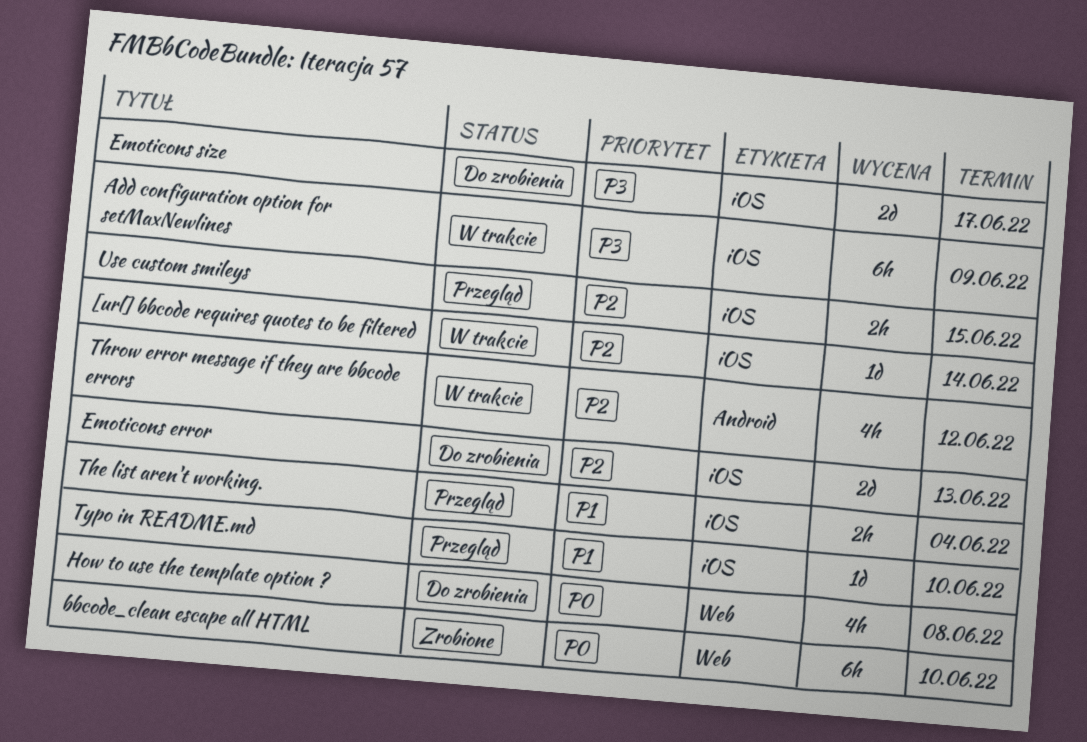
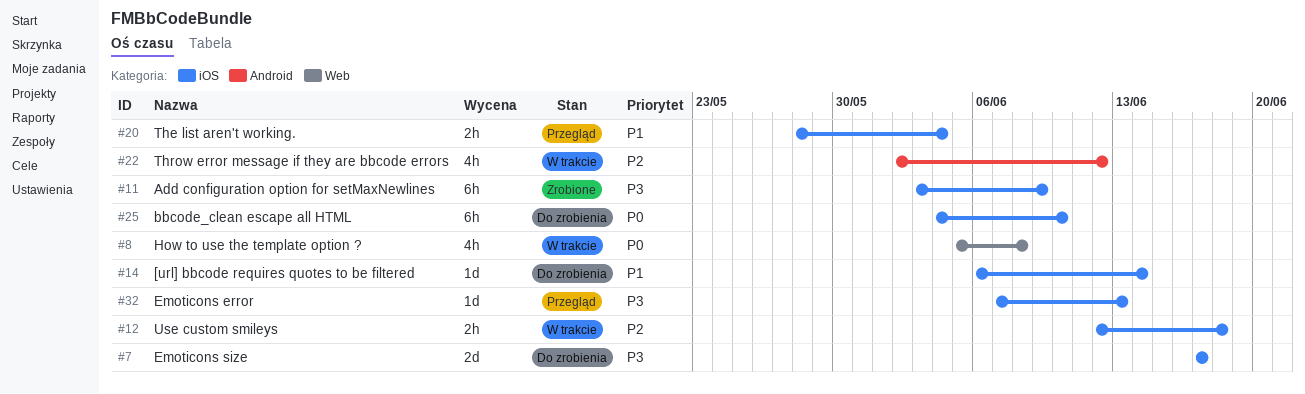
[url] bbcode requires quotes to be filtered, status: W trakcie -> Do zrobienia
[url] bbcode requires quotes to be filtered, priority: P2 -> P1
Add configuration option for setMaxNewlines, status: W trakcie -> Zrobione
bbcode_clean escape all HTML, status: Zrobione -> Do zrobienia
bbcode_clean escape all HTML, label: Web -> iOS
Emoticons error, status: Do zrobienia -> Przegląd
Emoticons error, priority: P2 -> P3
Emoticons error, estimate: 2d -> 1d
How to use the template option ?, status: Do zrobienia -> W trakcie
Typo in README.md: present -> none
Use custom smileys, status: Przegląd -> W trakcie
Use custom smileys, due: Jun 15 -> Jun 18

